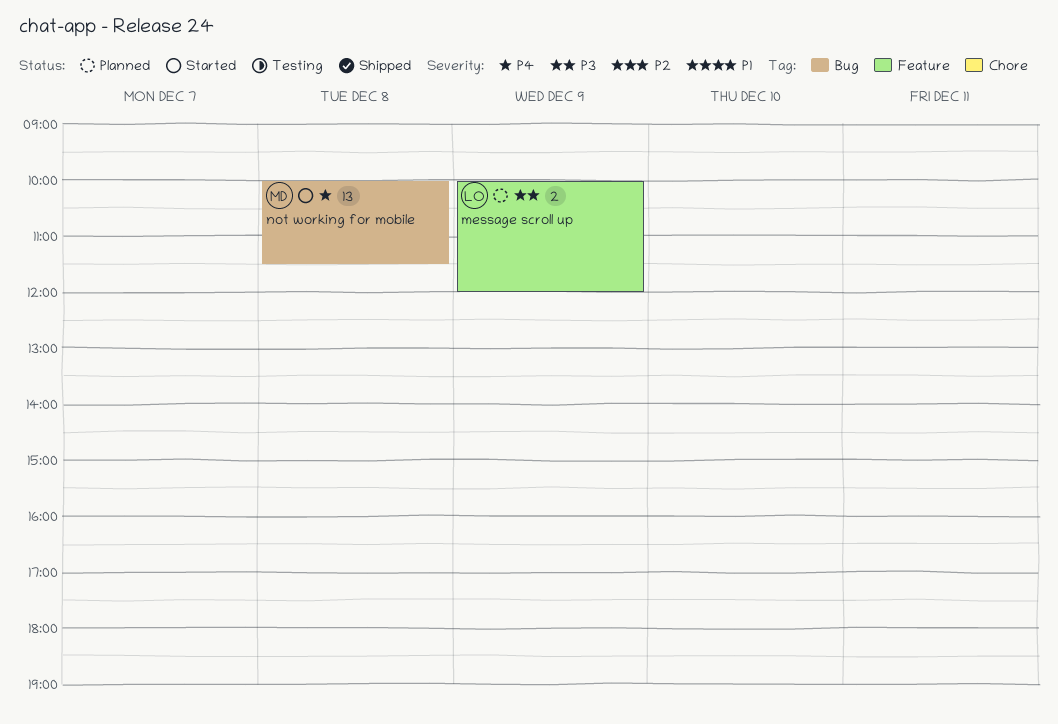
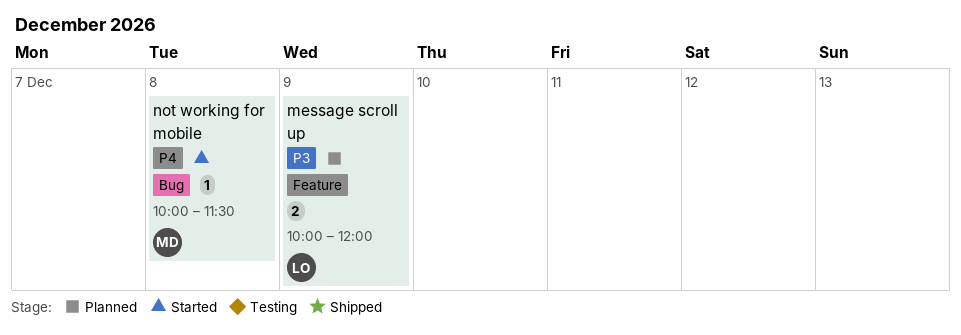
not working for mobile, estimate: 13 -> 1

